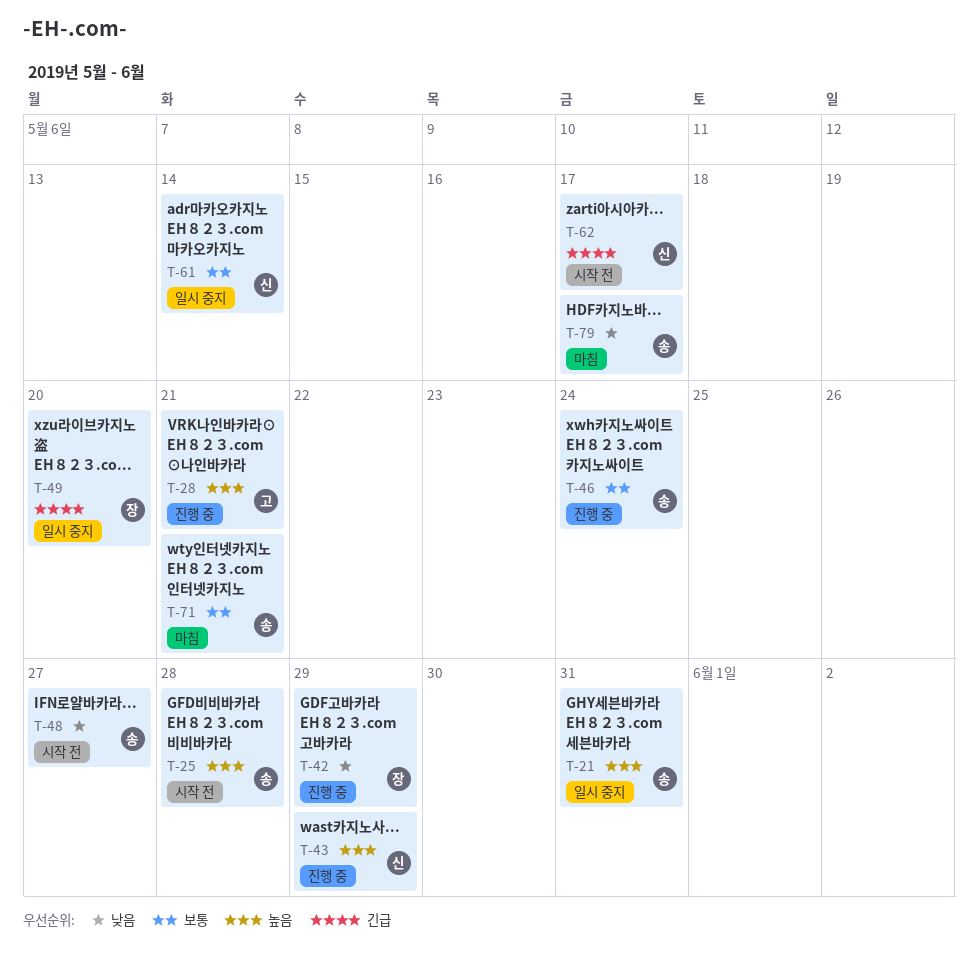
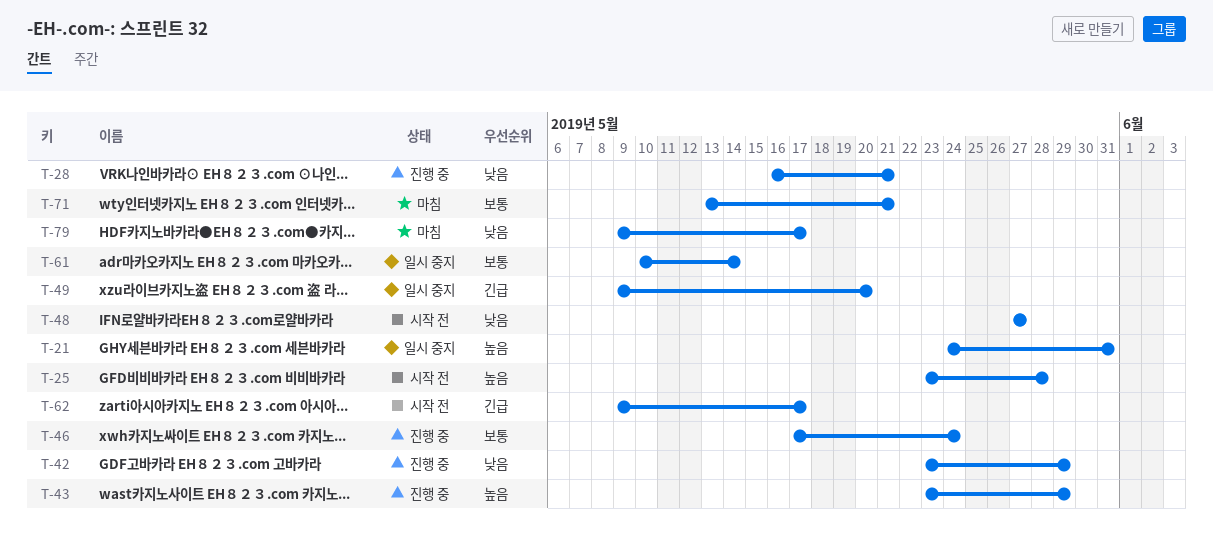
T-28, priority: 높음 -> 낮음

